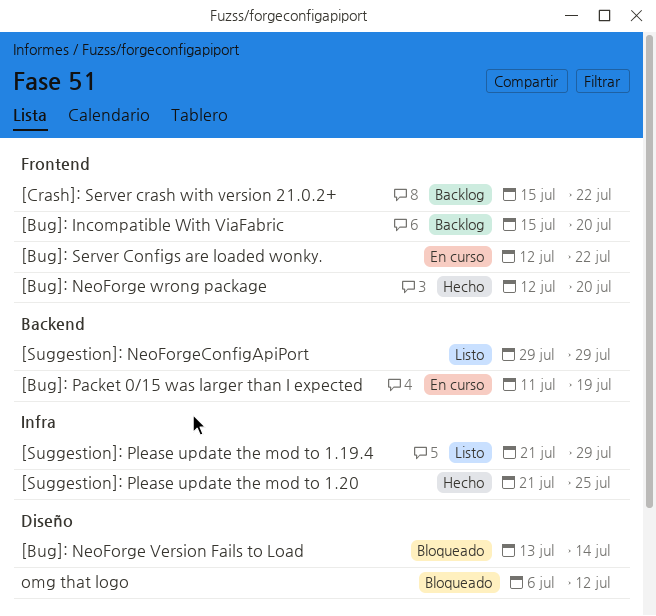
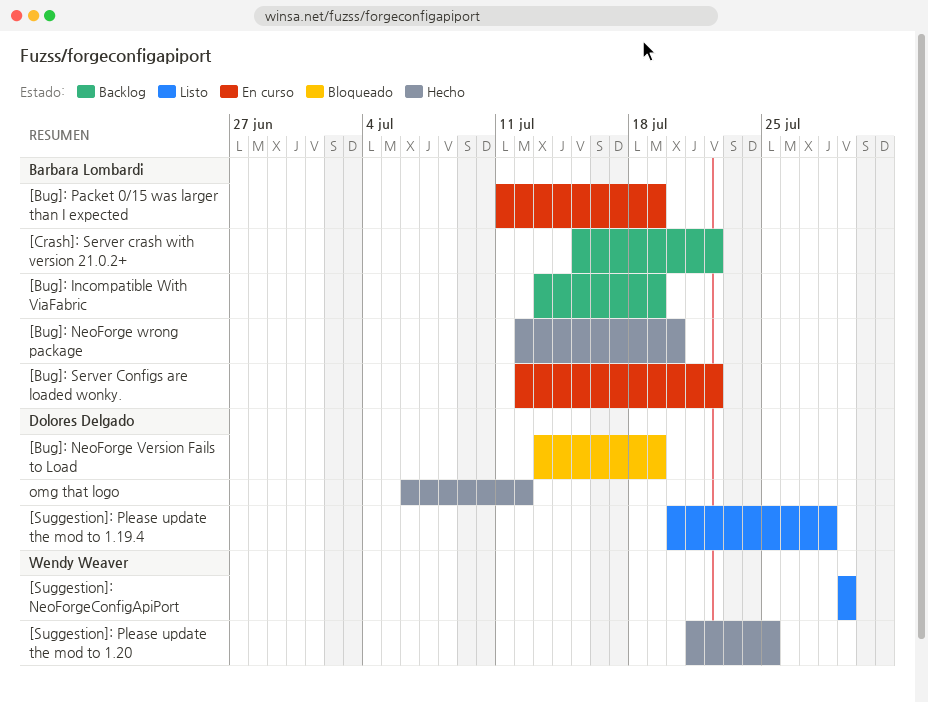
[Bug]: Incompatible With ViaFabric, start: Jul 15 -> Jul 13
[Bug]: Incompatible With ViaFabric, due: Jul 20 -> Jul 19
[Bug]: NeoForge Version Fails to Load, due: Jul 14 -> Jul 19
[Suggestion]: Please update the mod to 1.19.4, start: Jul 21 -> Jul 20
[Suggestion]: Please update the mod to 1.19.4, due: Jul 29 -> Jul 28
omg that logo, status: Bloqueado -> Hecho

